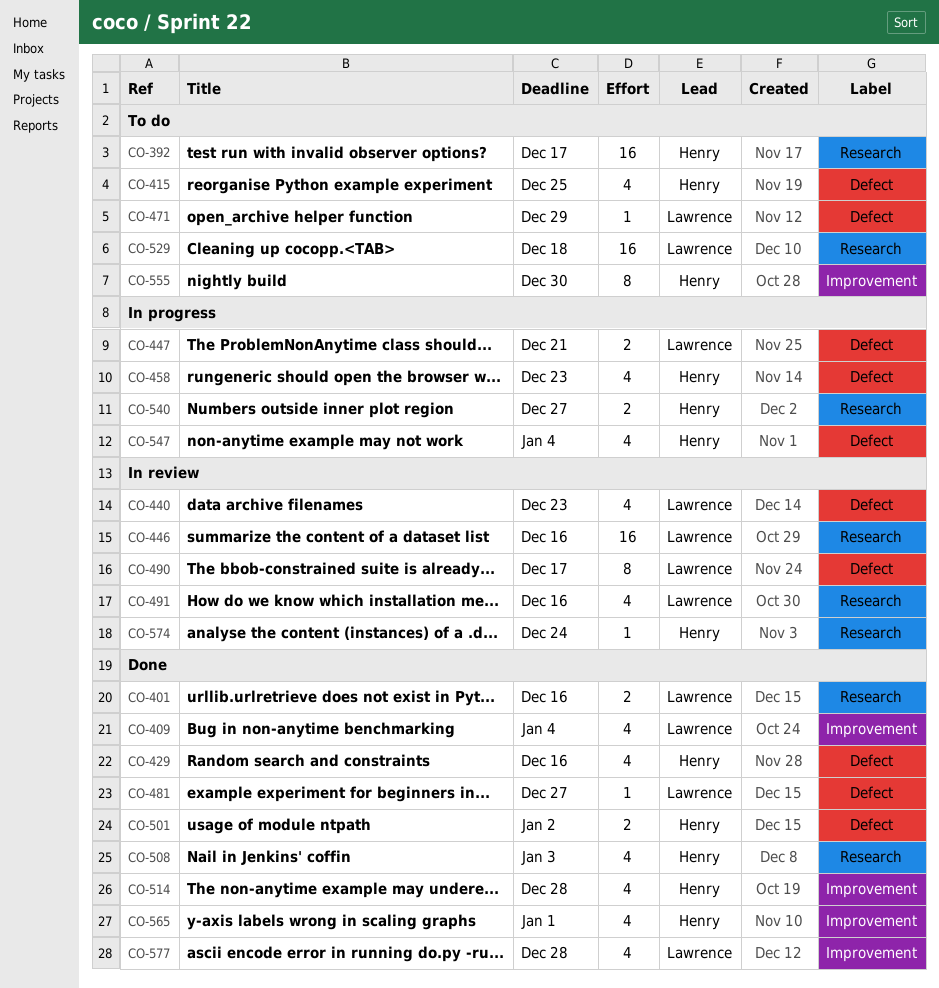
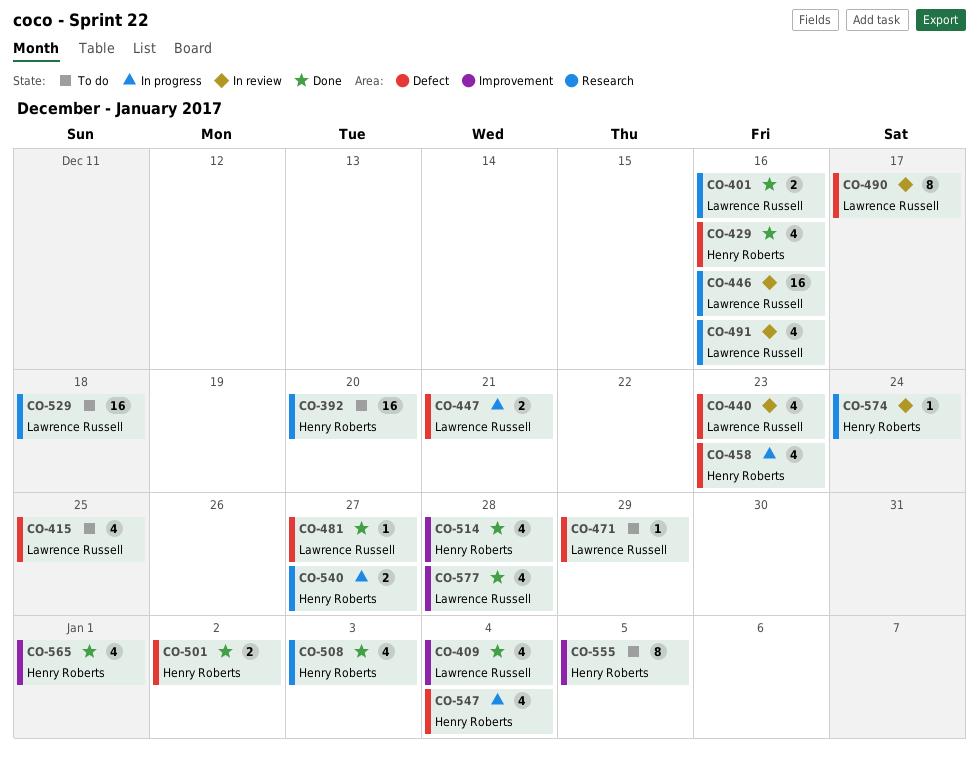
CO-392, due: Dec 17 -> Dec 20
CO-415, owner: Henry Roberts -> Lawrence Russell
CO-555, due: Dec 30 -> Jan 5

